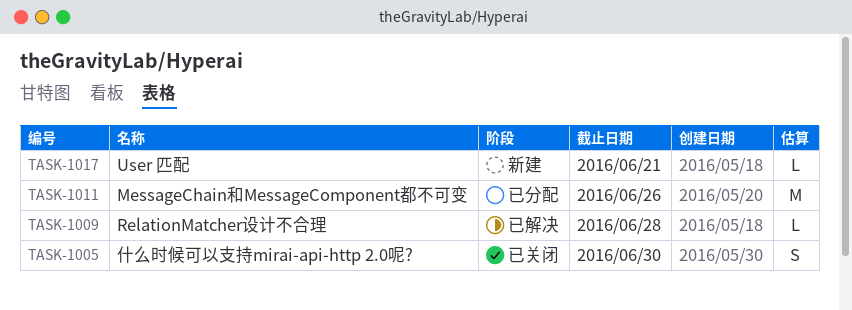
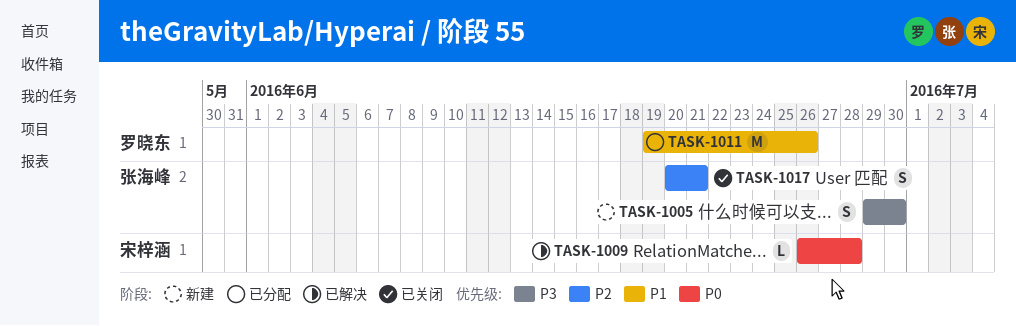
TASK-1005, status: 已关闭 -> 新建
TASK-1017, status: 新建 -> 已关闭
TASK-1017, estimate: L -> S

